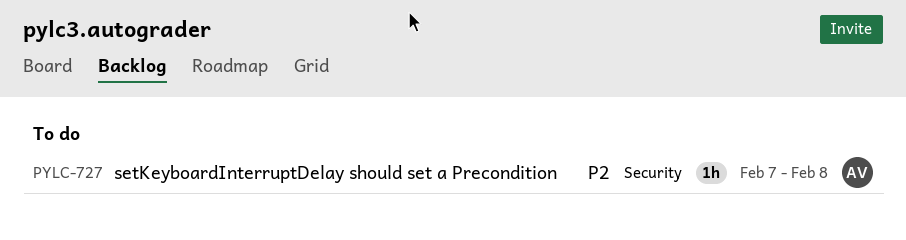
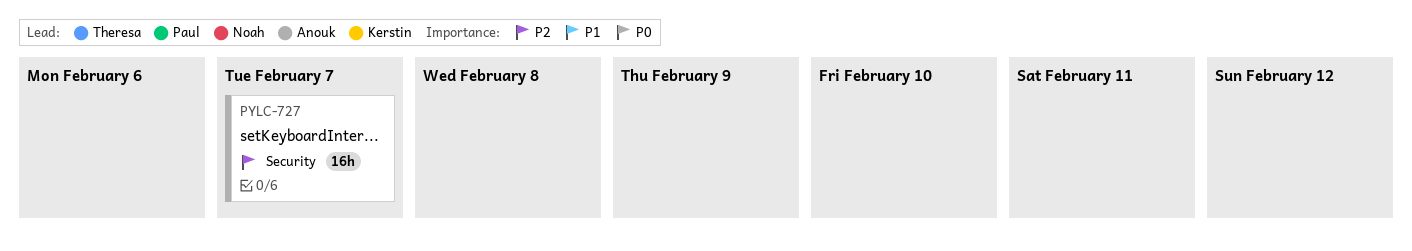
PYLC-727, estimate: 1h -> 16h
PYLC-727, due: Feb 8 -> Feb 7

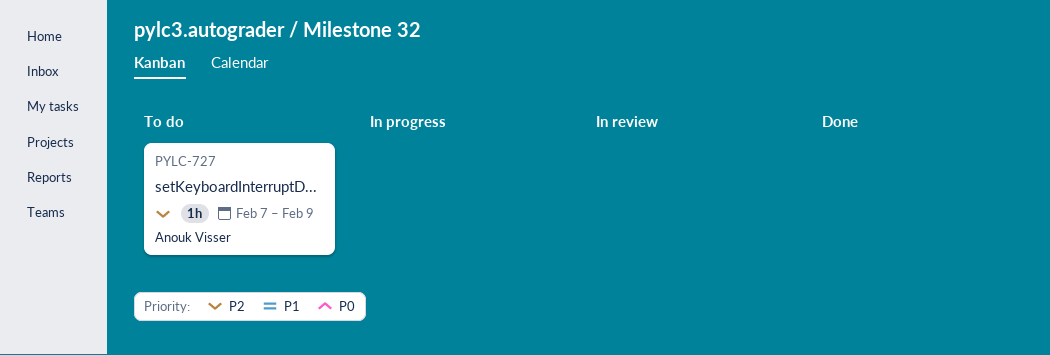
PYLC-727, estimate: 16h -> 1h
PYLC-727, due: Feb 7 -> Feb 9

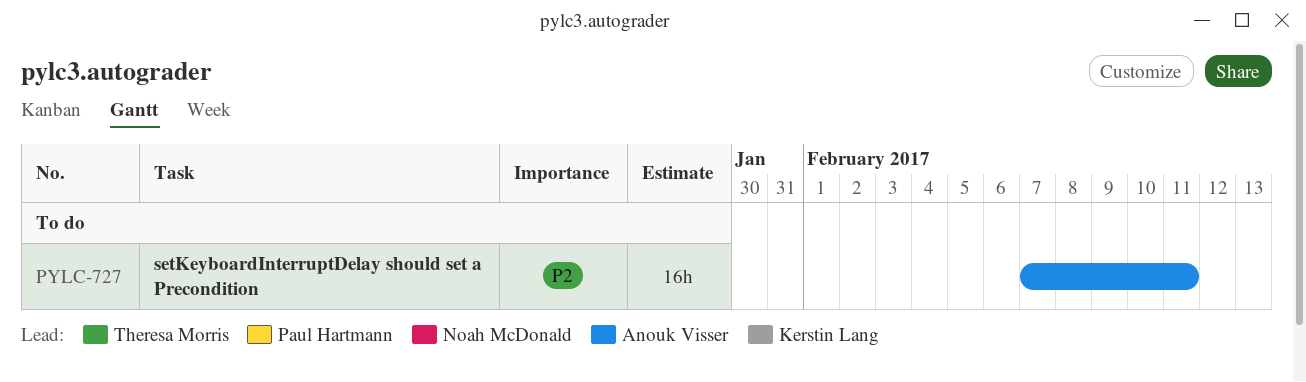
PYLC-727, estimate: 1h -> 16h
PYLC-727, due: Feb 9 -> Feb 11

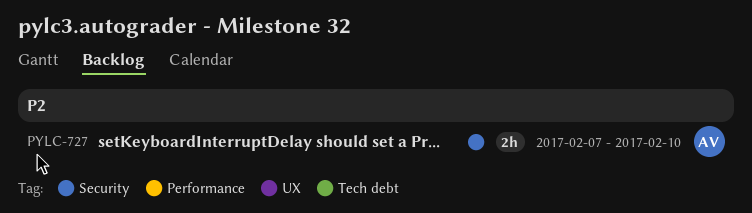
PYLC-727, estimate: 16h -> 2h
PYLC-727, due: Feb 11 -> Feb 10

